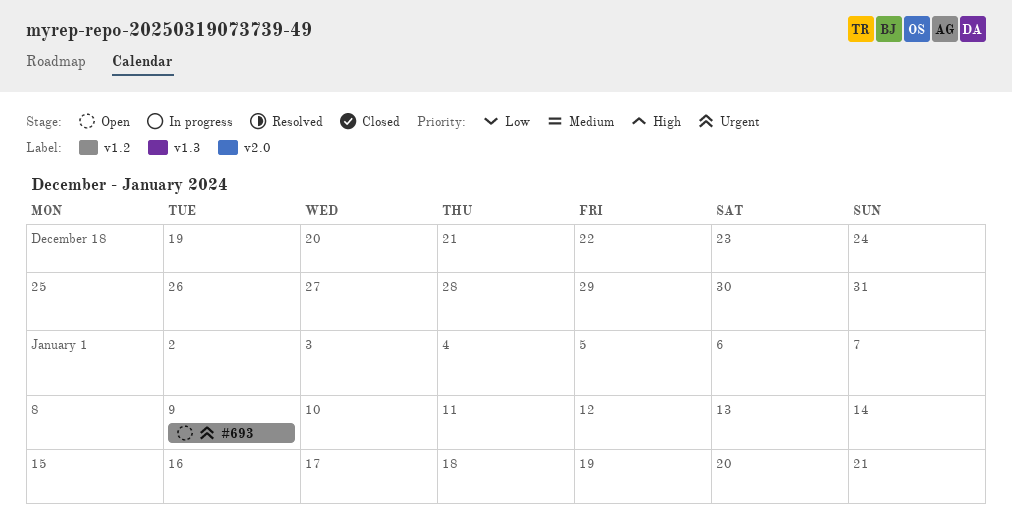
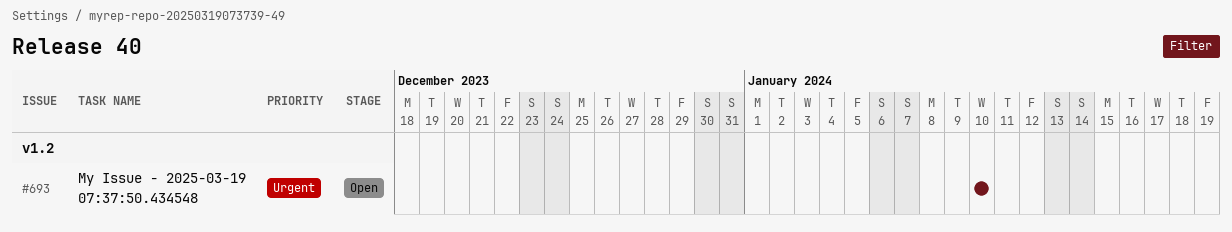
#693, start: Jan 9 -> Jan 10
#693, due: Jan 9 -> Jan 10

